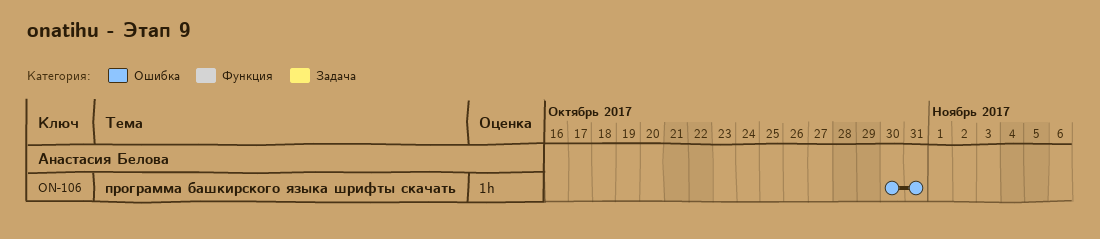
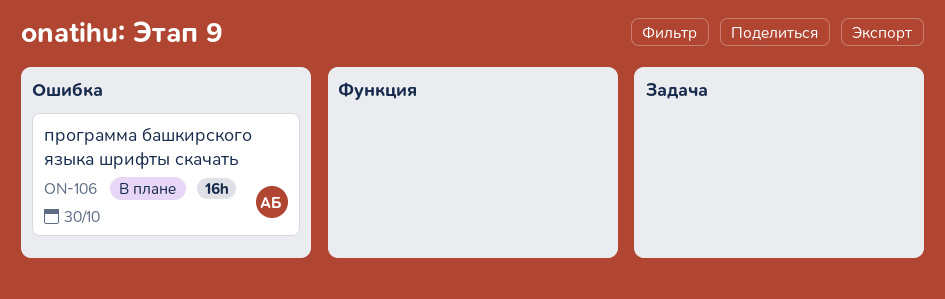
ON-106, estimate: 1h -> 16h
ON-106, due: Oct 31 -> Oct 30

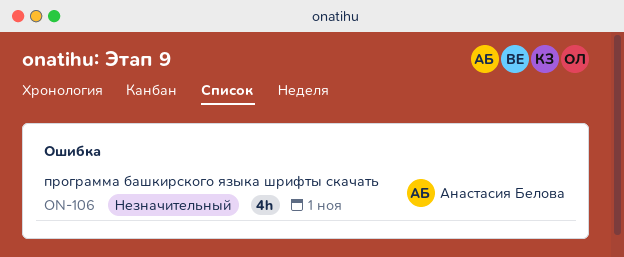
ON-106, estimate: 16h -> 4h
ON-106, due: Oct 30 -> Nov 1

